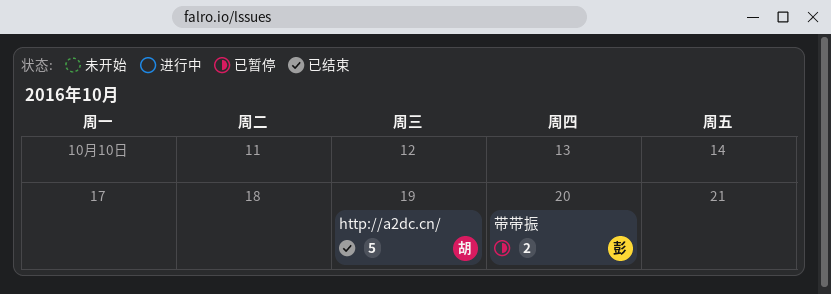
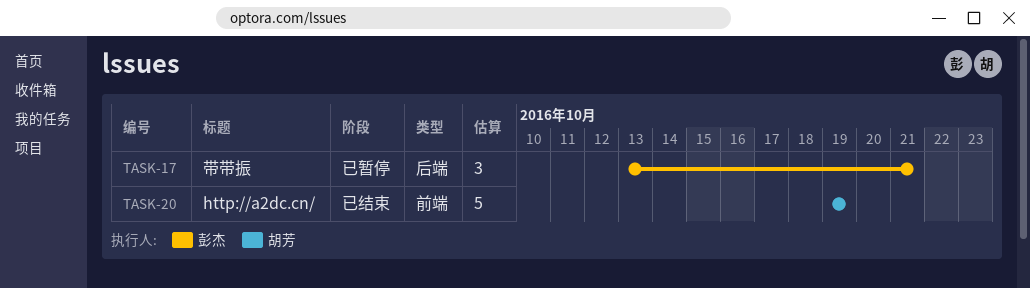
带带振, estimate: 2 -> 3
带带振, due: Oct 20 -> Oct 21

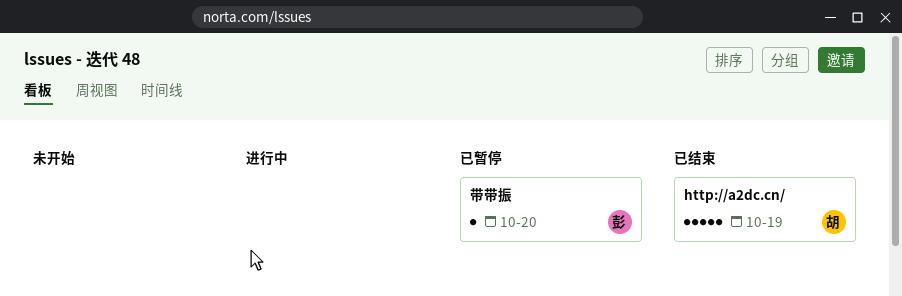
带带振, estimate: 3 -> 1
带带振, due: Oct 21 -> Oct 20

